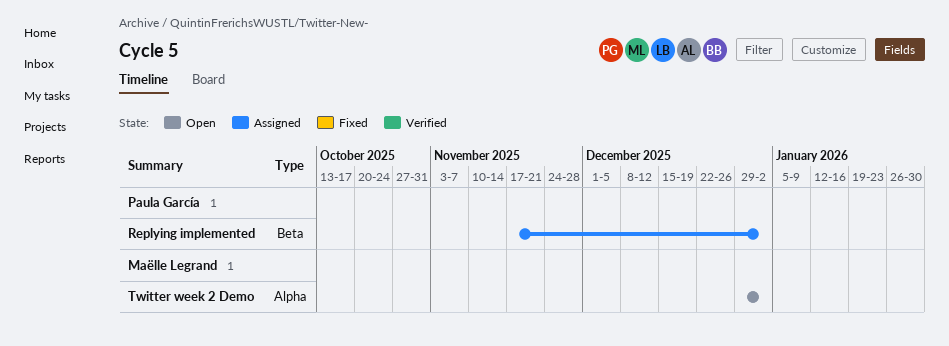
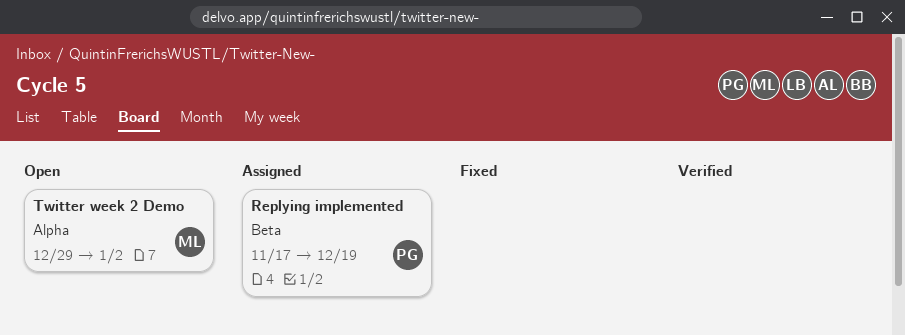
Replying implemented, due: Jan 2 -> Dec 19

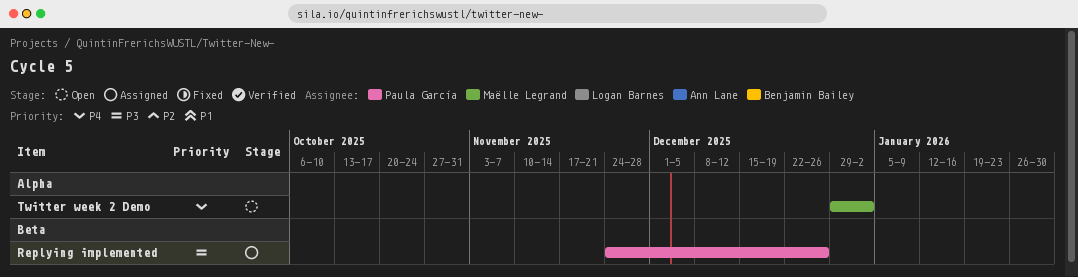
Replying implemented, start: Nov 17 -> Nov 24
Replying implemented, due: Dec 19 -> Dec 26

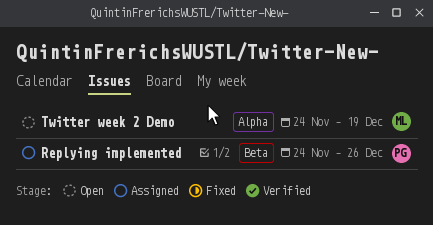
Twitter week 2 Demo, start: Dec 29 -> Nov 24
Twitter week 2 Demo, due: Jan 2 -> Dec 19

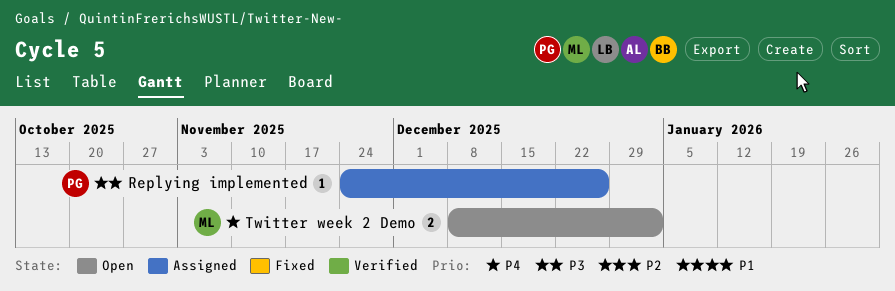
Twitter week 2 Demo, start: Nov 24 -> Dec 8
Twitter week 2 Demo, due: Dec 19 -> Jan 2

